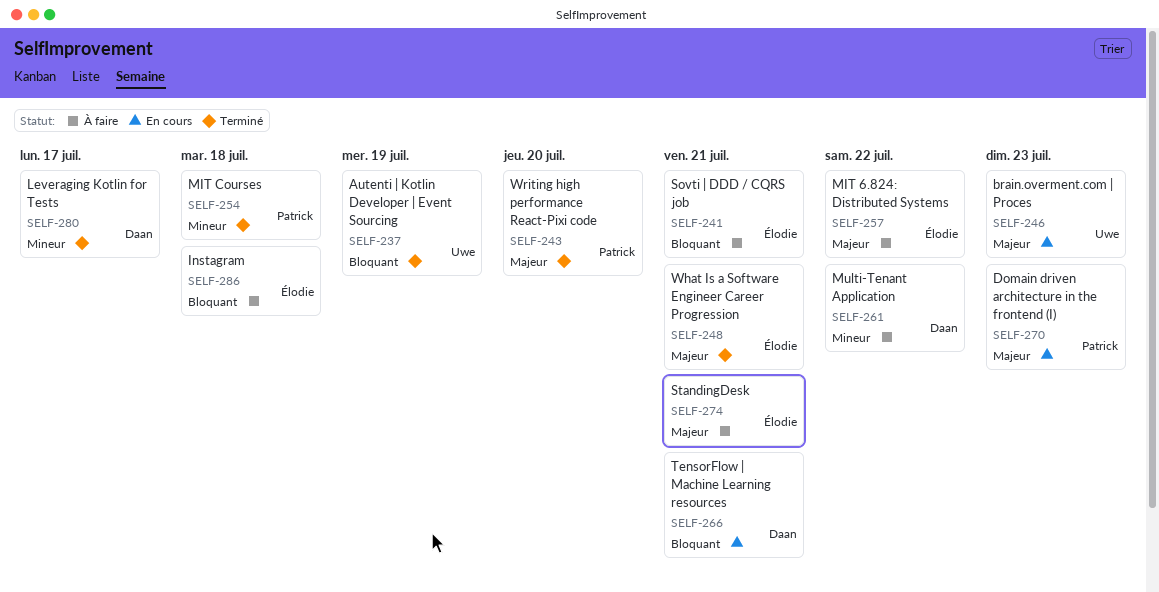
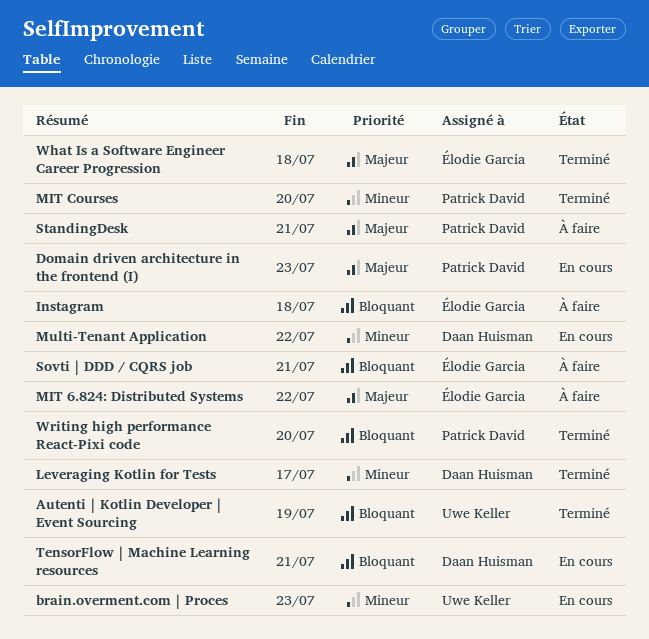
brain.overment.com | Proces, priority: Majeur -> Mineur
MIT Courses, due: Jul 18 -> Jul 20
Multi-Tenant Application, status: À faire -> En cours
StandingDesk, owner: Élodie Garcia -> Patrick David
What Is a Software Engineer Career Progression, due: Jul 21 -> Jul 18
Writing high performance React-Pixi code, priority: Majeur -> Bloquant

